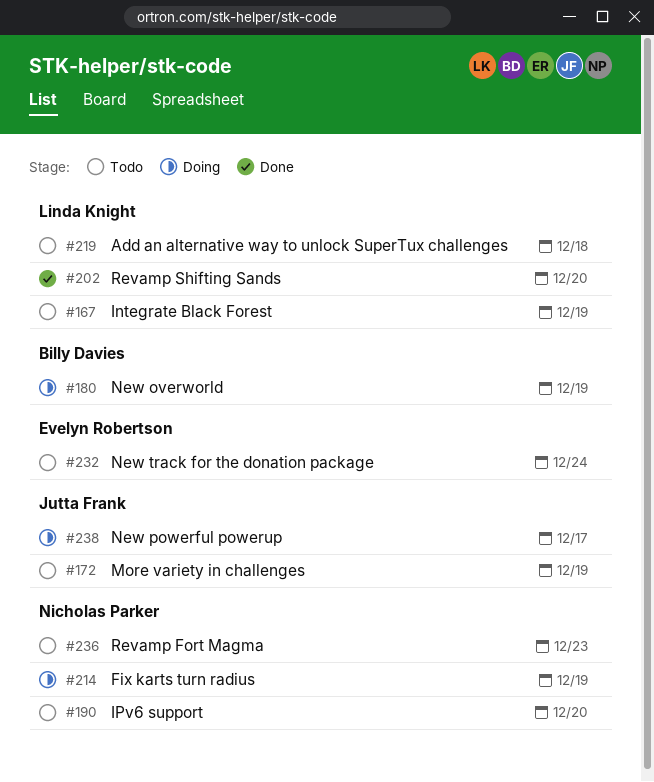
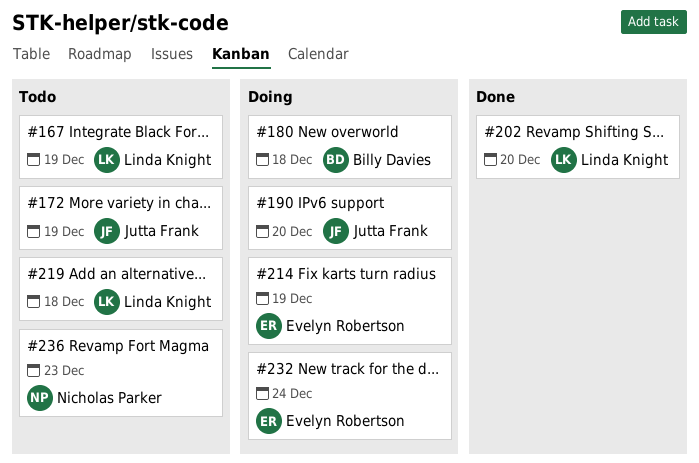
#180, due: Dec 19 -> Dec 18
#190, status: Todo -> Doing
#190, owner: Nicholas Parker -> Jutta Frank
#214, owner: Nicholas Parker -> Evelyn Robertson
#232, status: Todo -> Doing
#238: present -> none

